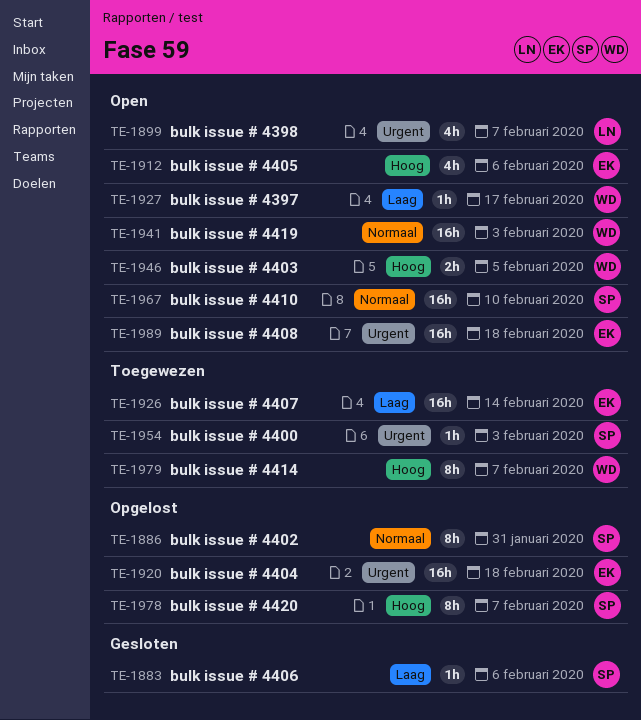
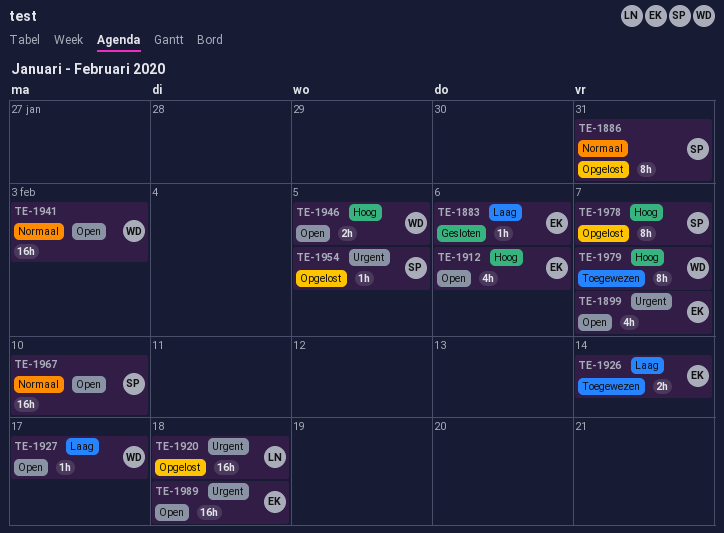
TE-1883, owner: SP -> EK
TE-1899, owner: LN -> EK
TE-1920, owner: EK -> LN
TE-1926, estimate: 16h -> 2h
TE-1954, status: Toegewezen -> Opgelost
TE-1954, due: Feb 3 -> Feb 5

